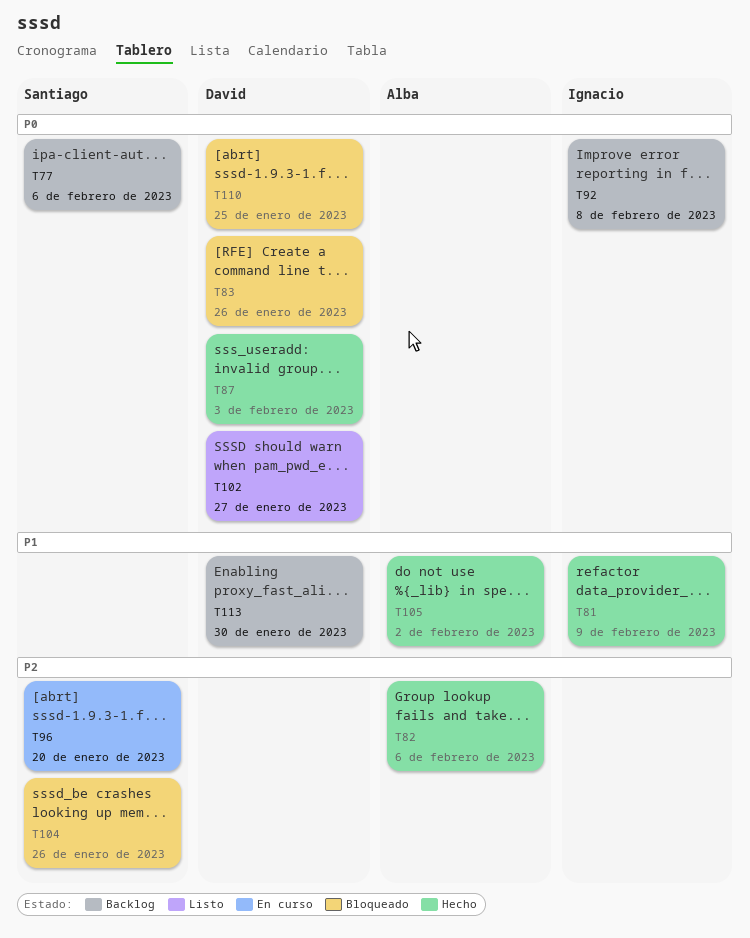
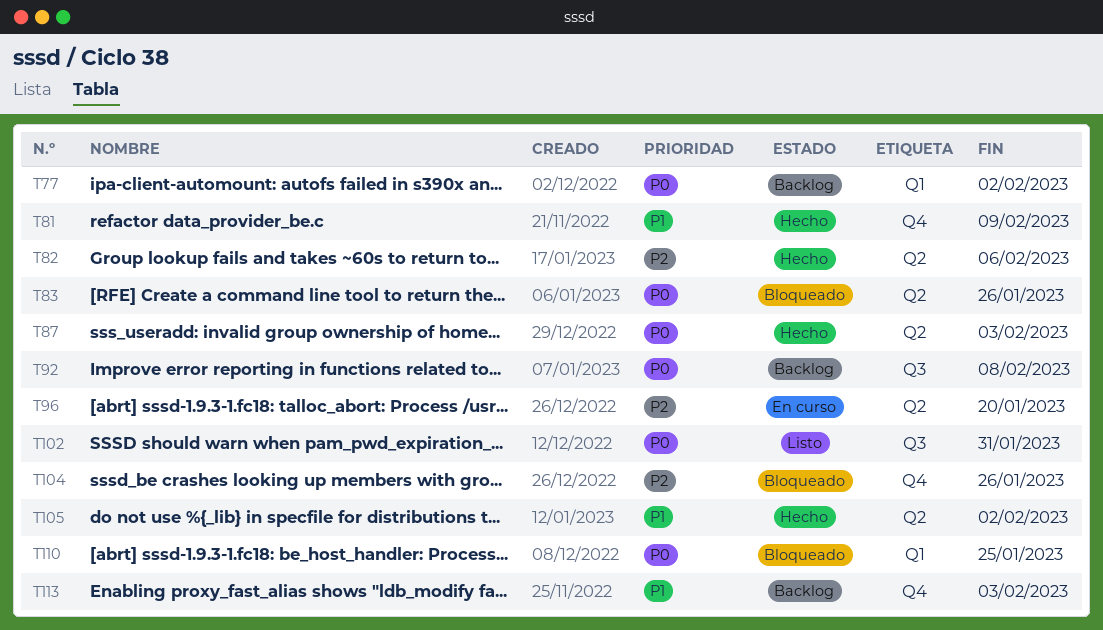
T77, due: Feb 6 -> Feb 2
T102, due: Jan 27 -> Jan 31
T113, due: Jan 30 -> Feb 3

